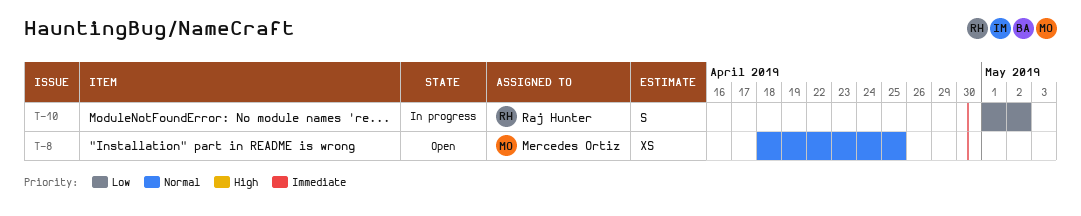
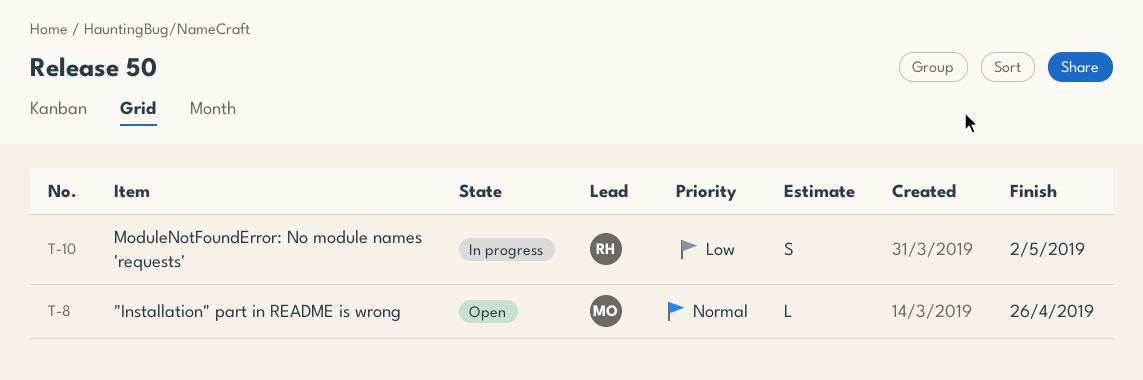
T-8, estimate: XS -> L
T-8, due: Apr 25 -> Apr 26

